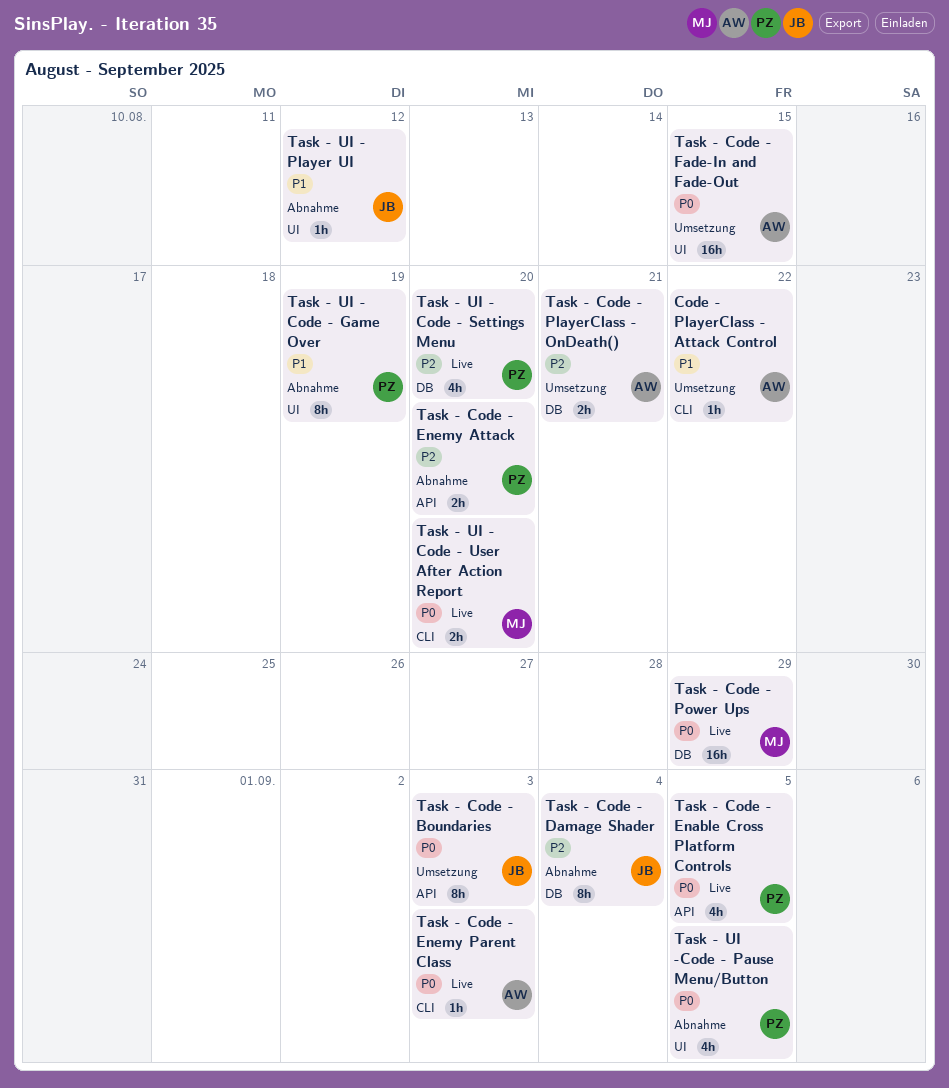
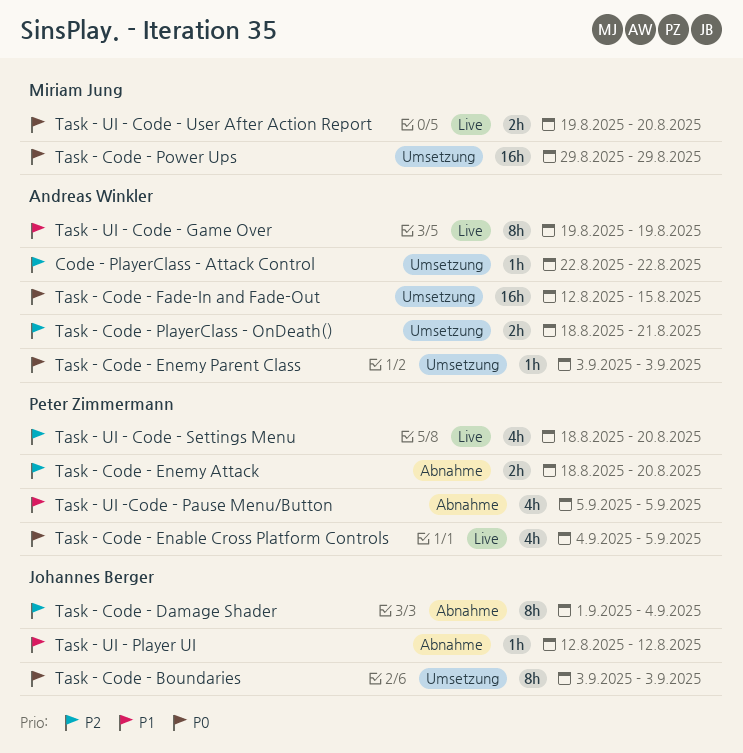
Code - PlayerClass - Attack Control, priority: P1 -> P2
Task - Code - Enemy Parent Class, status: Live -> Umsetzung
Task - Code - Power Ups, status: Live -> Umsetzung
Task - UI - Code - Game Over, status: Abnahme -> Live
Task - UI - Code - Game Over, owner: Peter Zimmermann -> Andreas Winkler
Task - UI -Code - Pause Menu/Button, priority: P0 -> P1

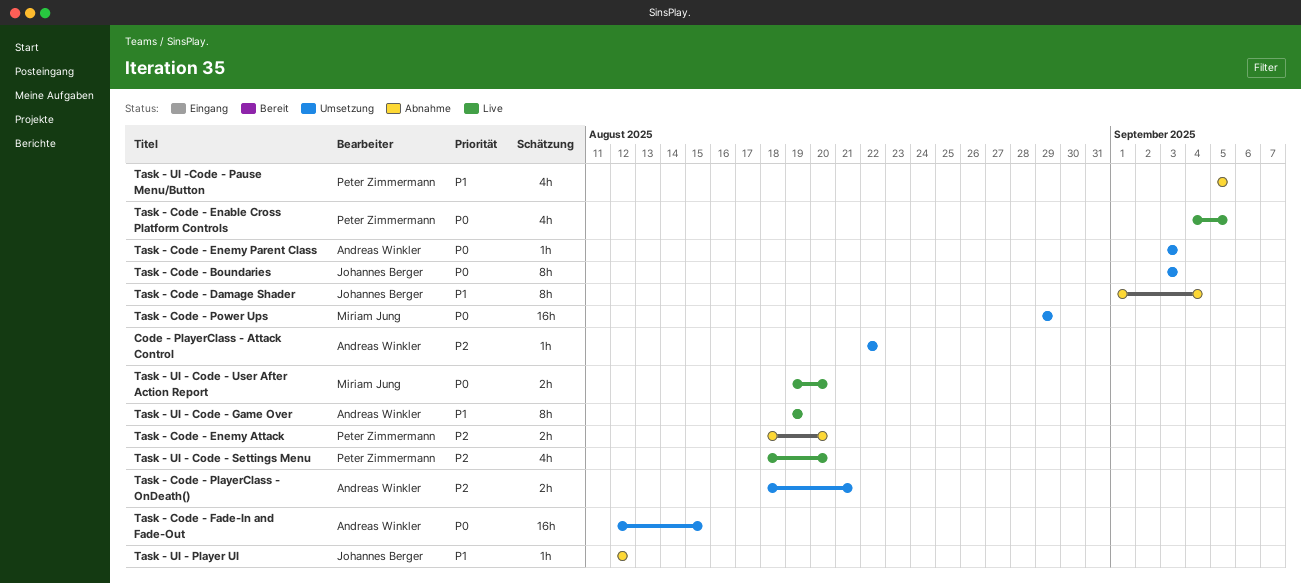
Task - Code - Damage Shader, priority: P2 -> P1

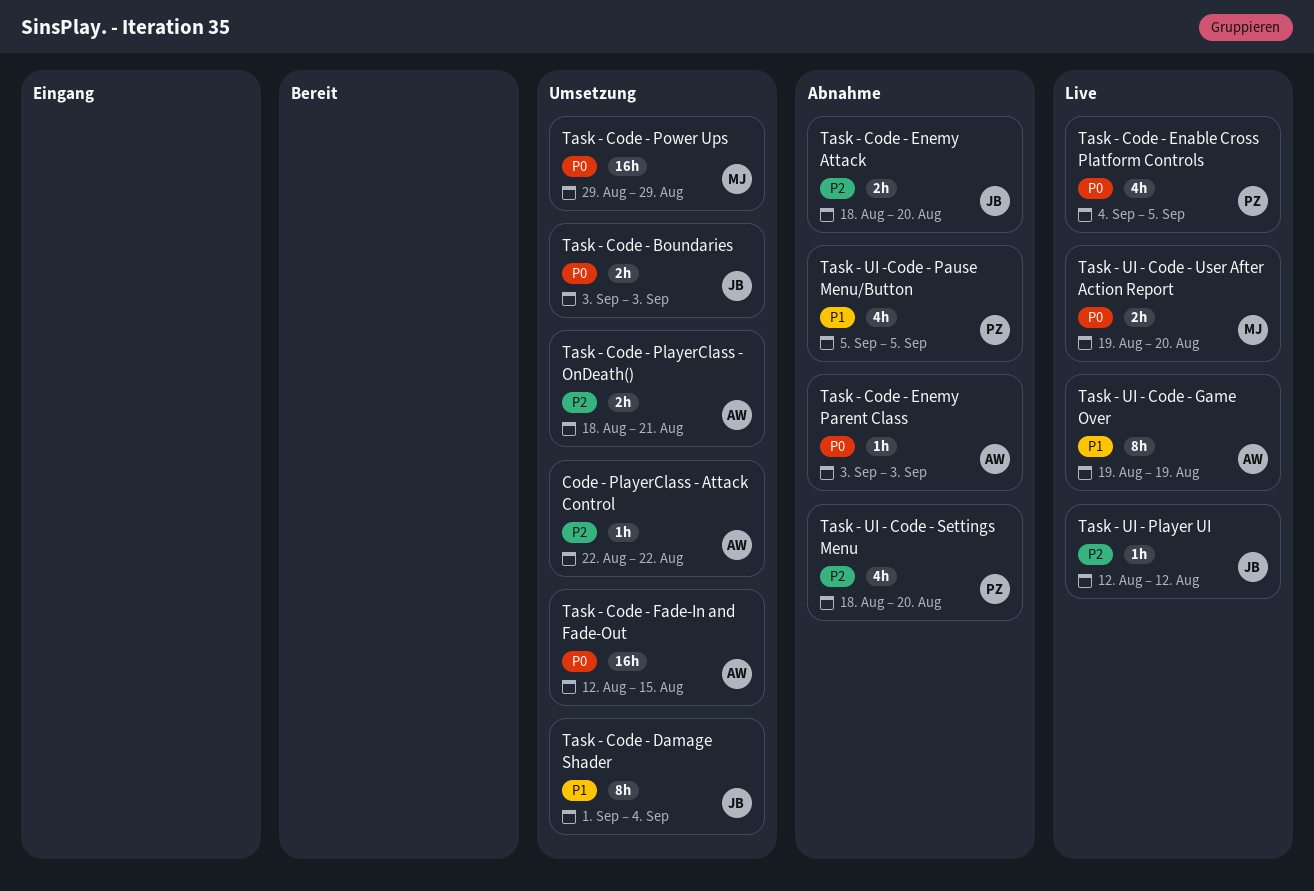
Task - Code - Boundaries, estimate: 8h -> 2h
Task - Code - Damage Shader, status: Abnahme -> Umsetzung
Task - Code - Enemy Attack, owner: Peter Zimmermann -> Johannes Berger
Task - Code - Enemy Parent Class, status: Umsetzung -> Abnahme
Task - UI - Code - Settings Menu, status: Live -> Abnahme
Task - UI - Player UI, status: Abnahme -> Live
Task - UI - Player UI, priority: P1 -> P2

